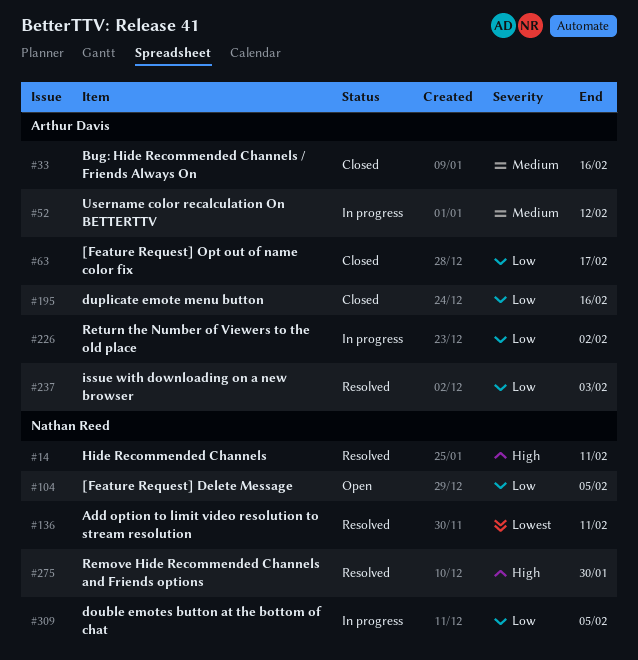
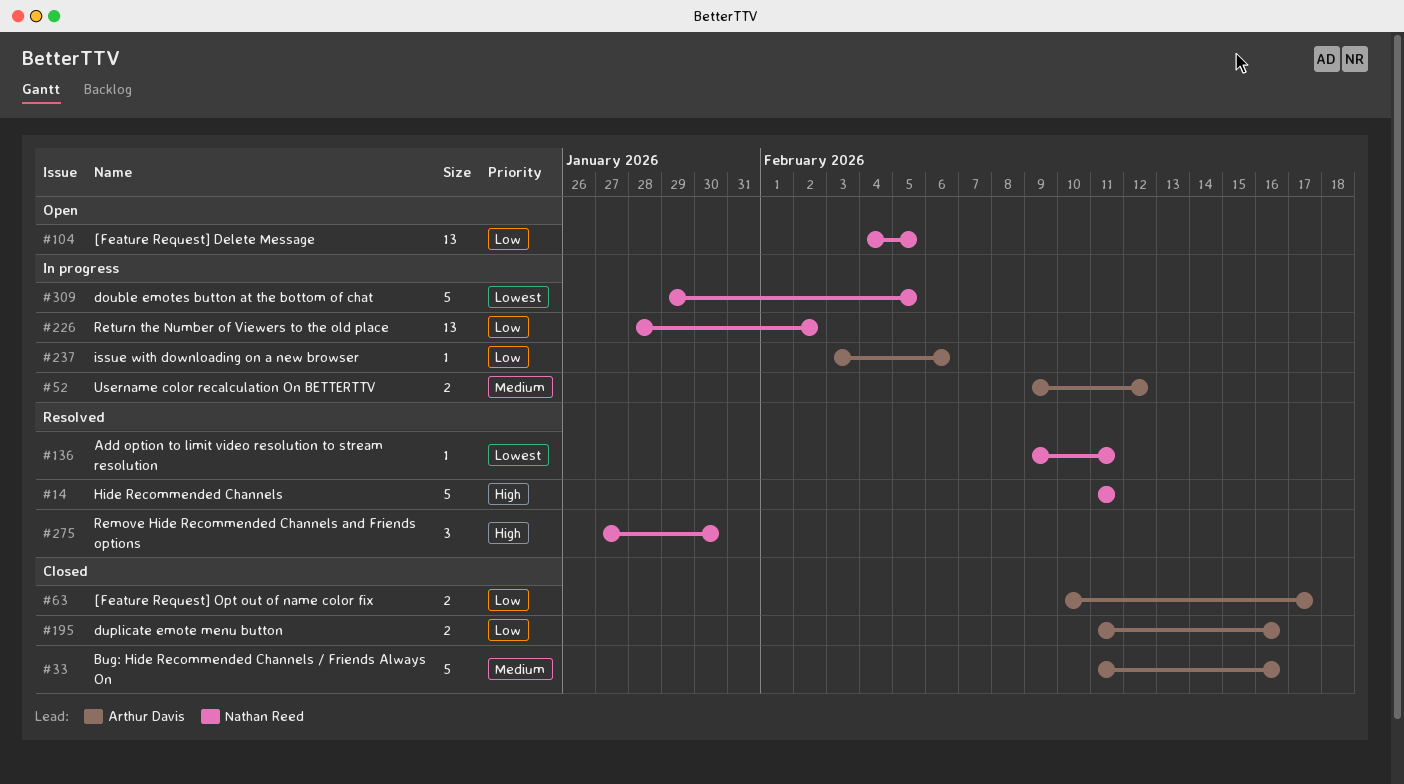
#226, owner: Arthur Davis -> Nathan Reed
#237, status: Resolved -> In progress
#237, due: Feb 3 -> Feb 6
#309, priority: Low -> Lowest

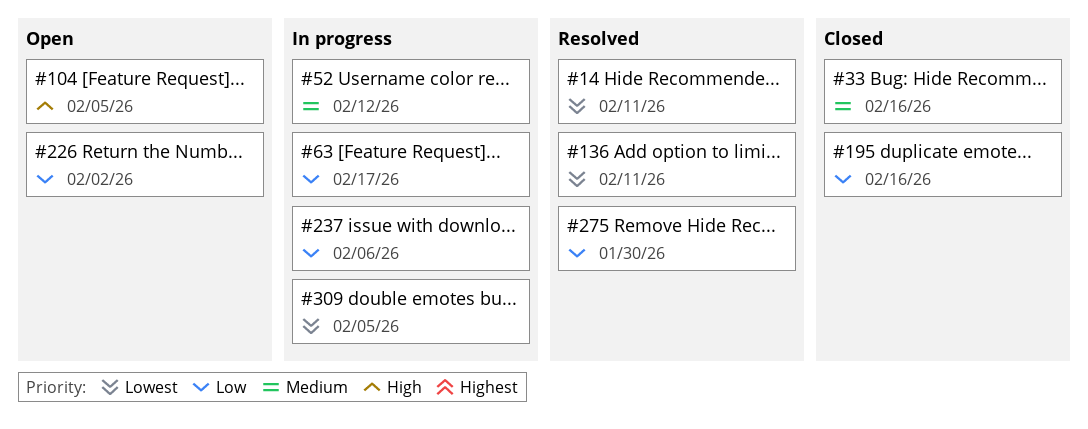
#14, priority: High -> Lowest
#63, status: Closed -> In progress
#104, priority: Low -> High
#226, status: In progress -> Open
#275, priority: High -> Low

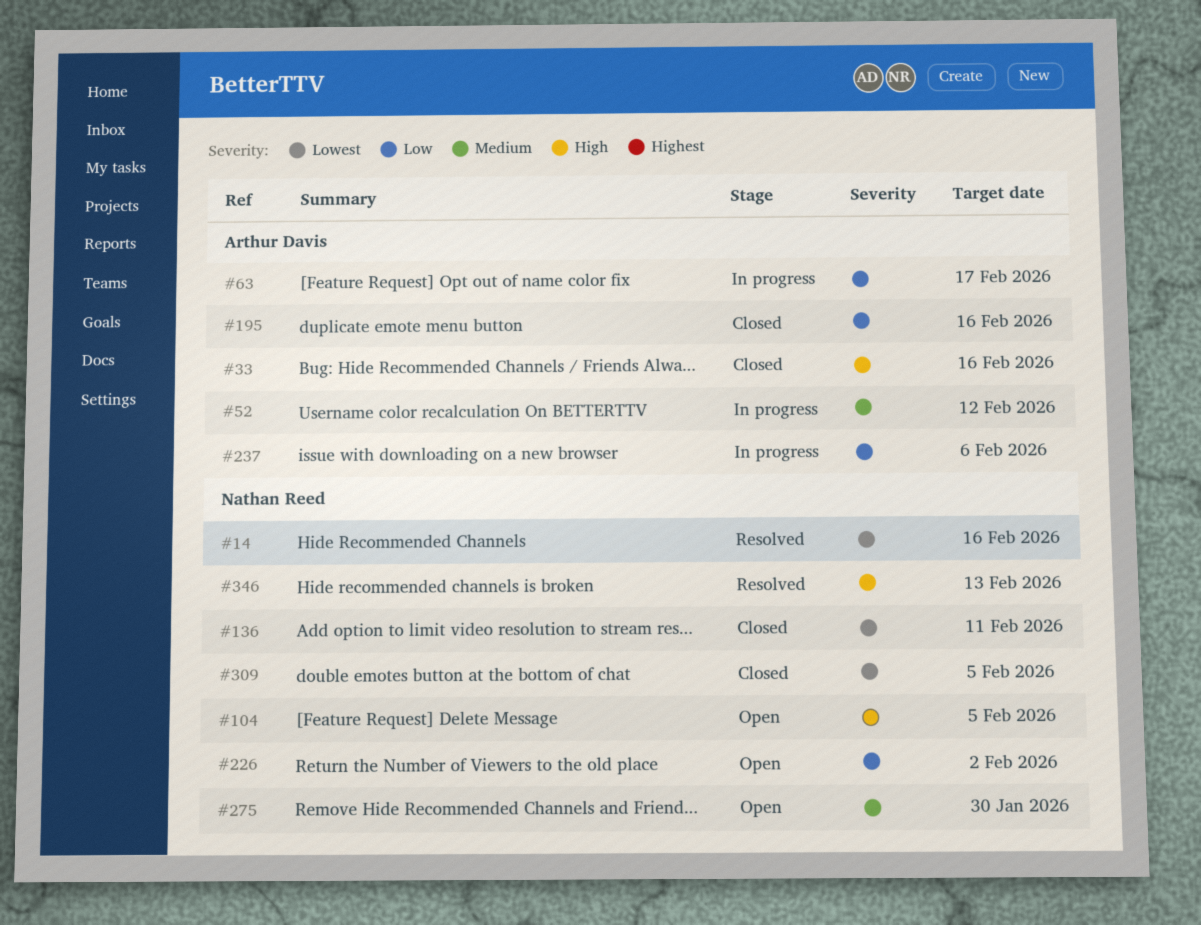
#14, due: Feb 11 -> Feb 16
#33, priority: Medium -> High
#136, status: Resolved -> Closed
#275, status: Resolved -> Open
#275, priority: Low -> Medium
#309, status: In progress -> Closed
#346: none -> present

